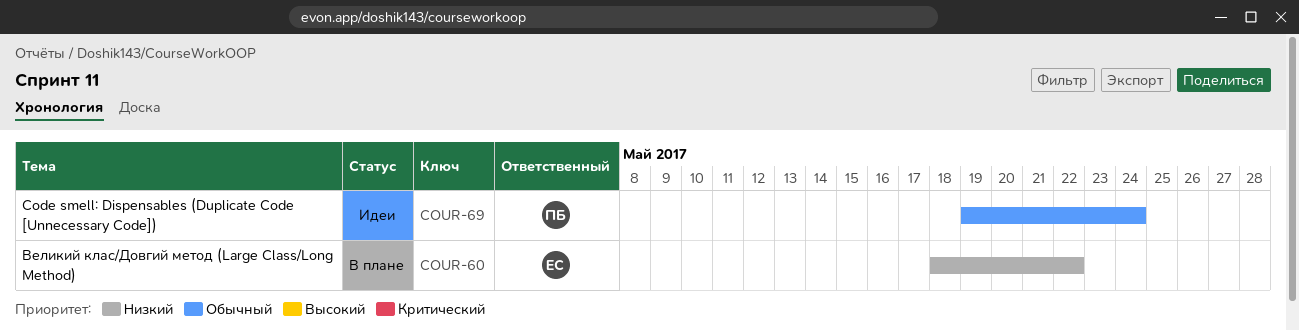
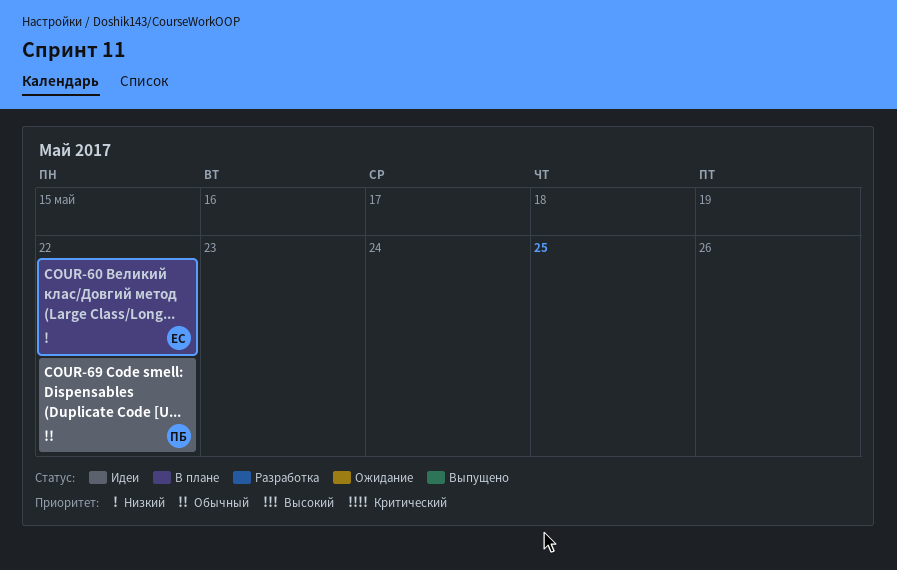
COUR-69, due: May 24 -> May 22

